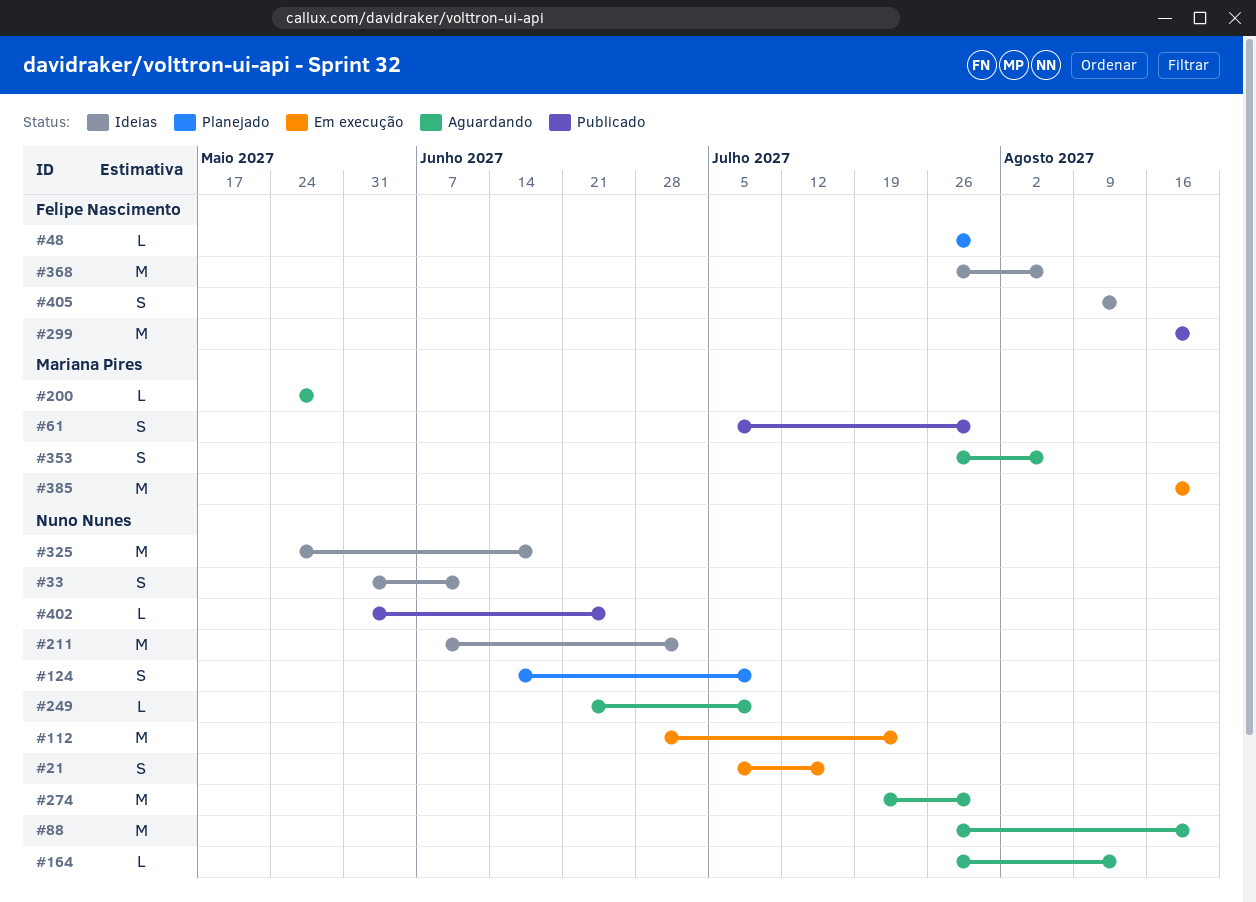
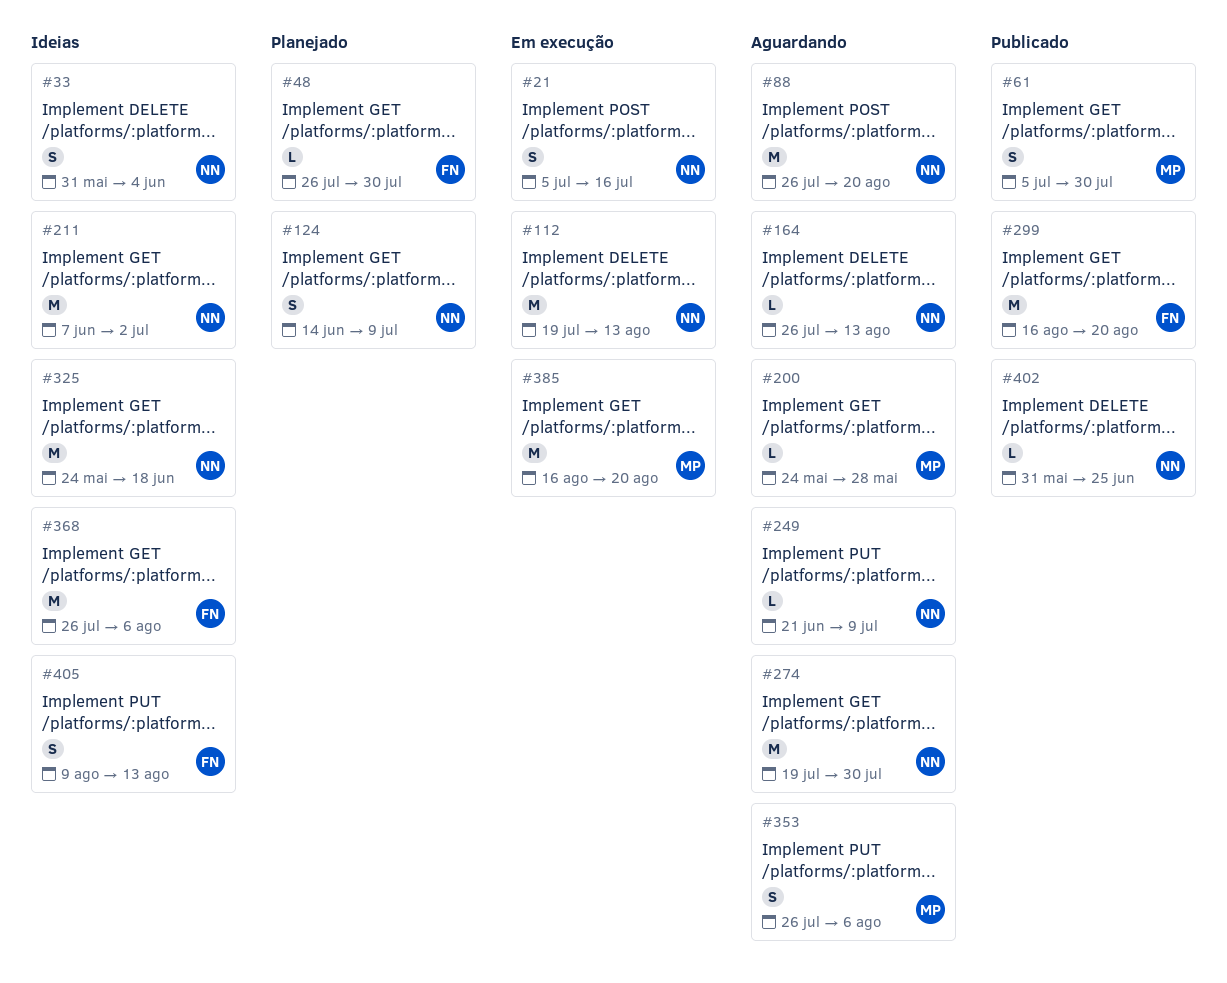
#33, due: Jun 11 -> Jun 4
#112, start: Jun 28 -> Jul 19
#112, due: Jul 23 -> Aug 13

